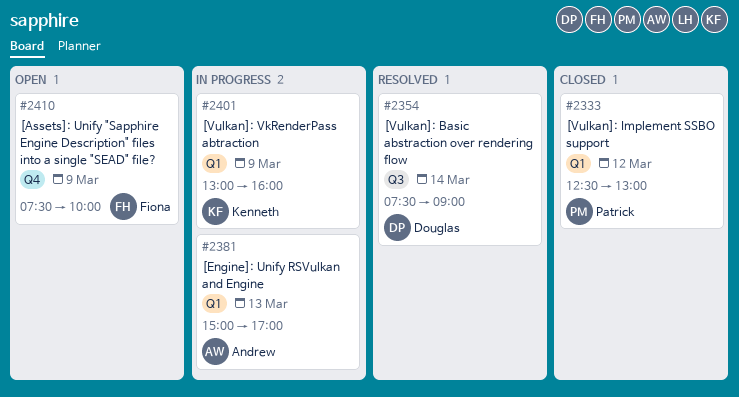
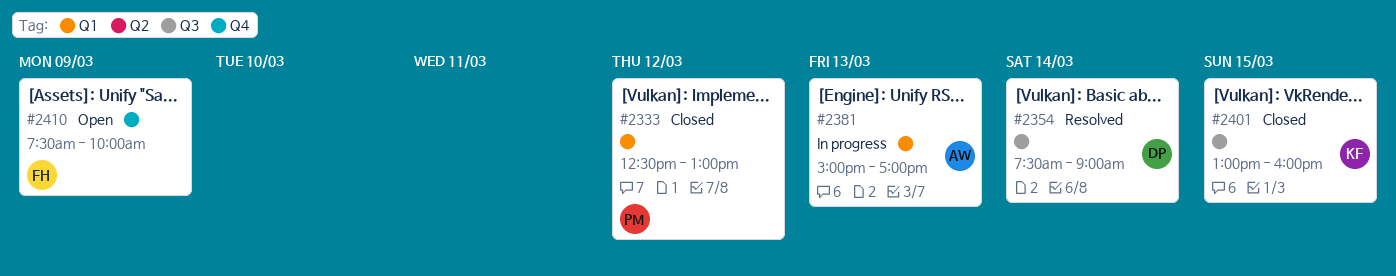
#2401, status: In progress -> Closed
#2401, label: Q1 -> Q3
#2401, day: Mar 9 -> Mar 15

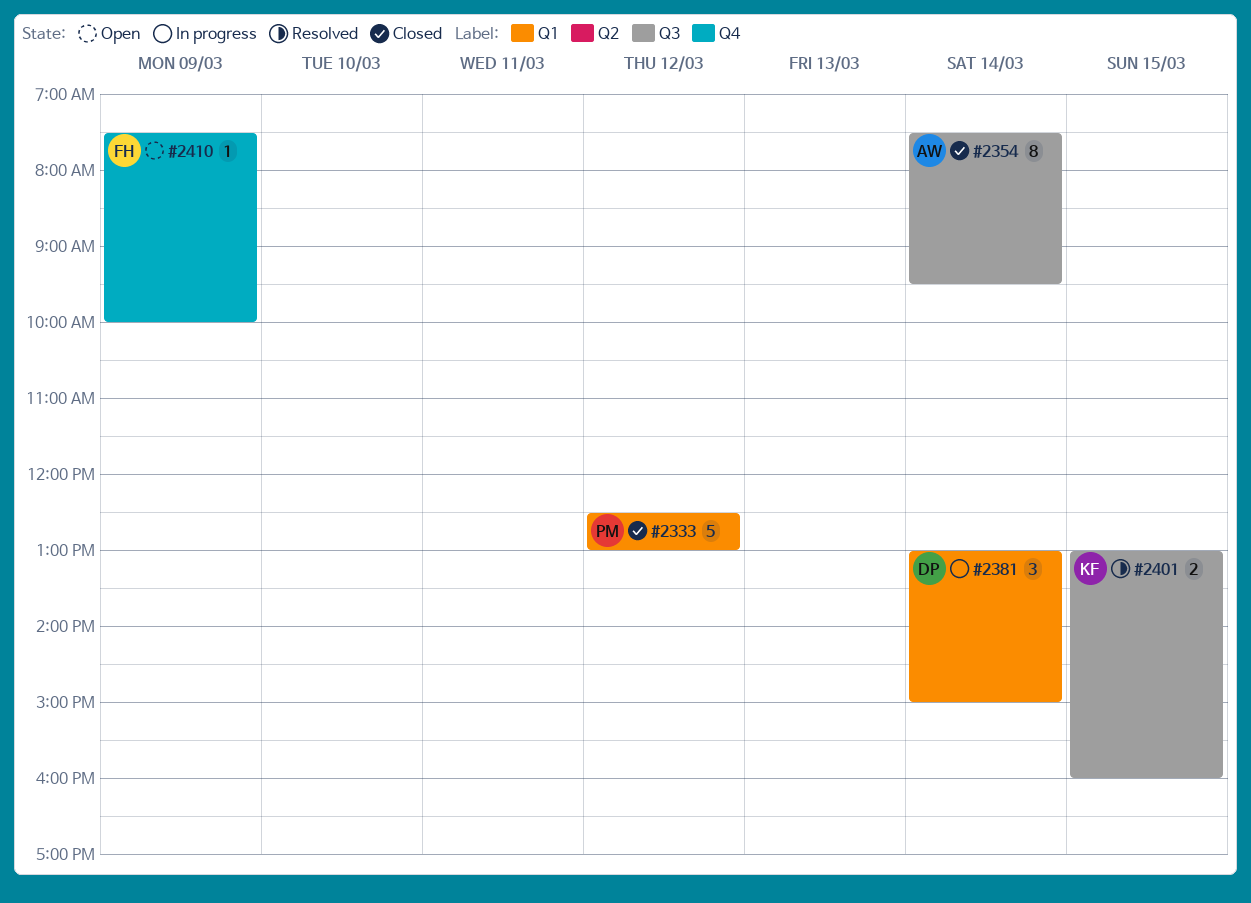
#2354, status: Resolved -> Closed
#2354, owner: DP -> AW
#2354, ends: 09:00 -> 09:30
#2381, owner: AW -> DP
#2381, day: Mar 13 -> Mar 14
#2381, begins: 15:00 -> 13:00
#2381, ends: 17:00 -> 15:00
#2401, status: Closed -> Resolved

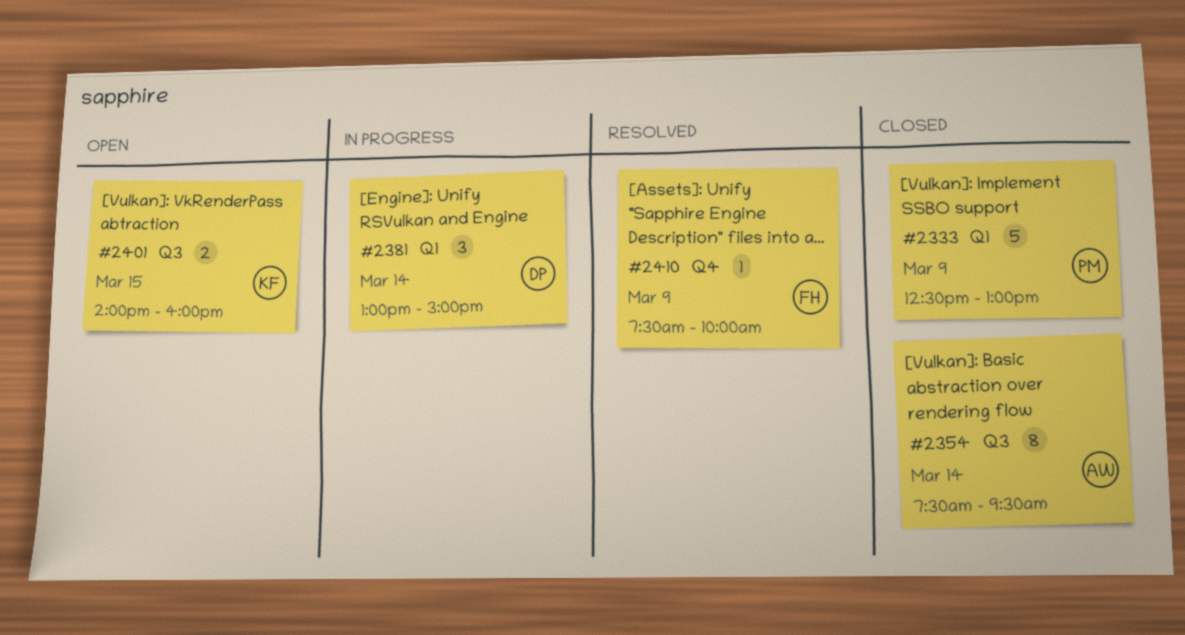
#2333, day: Mar 12 -> Mar 9
#2401, status: Resolved -> Open
#2401, begins: 13:00 -> 14:00
#2410, status: Open -> Resolved

